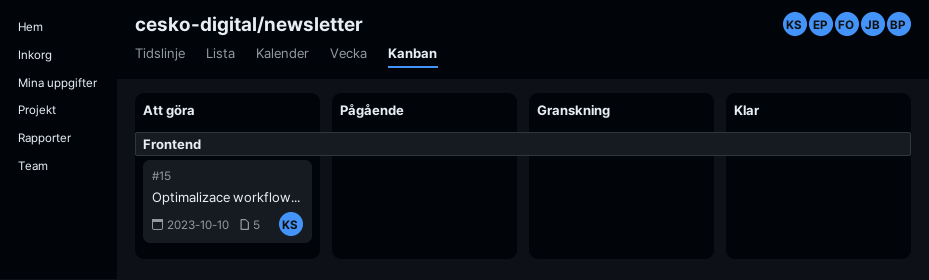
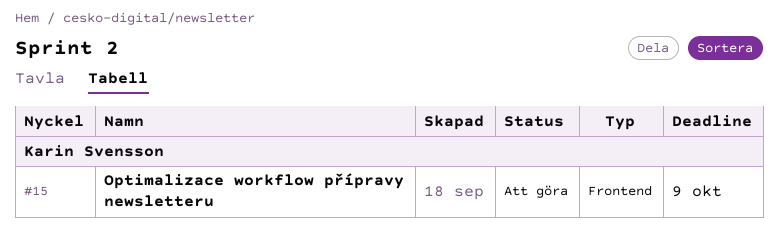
#15, due: Oct 10 -> Oct 9

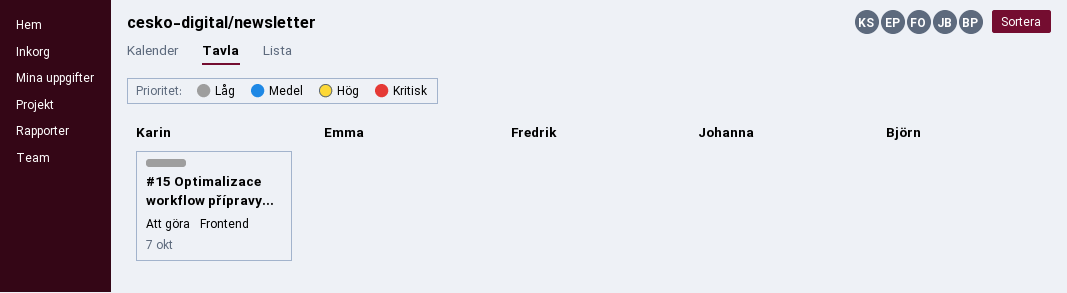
#15, due: Oct 9 -> Oct 7

